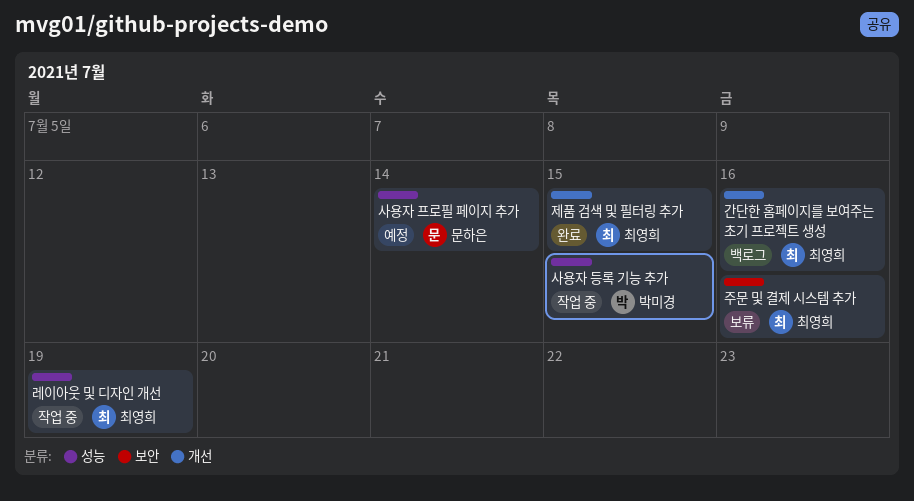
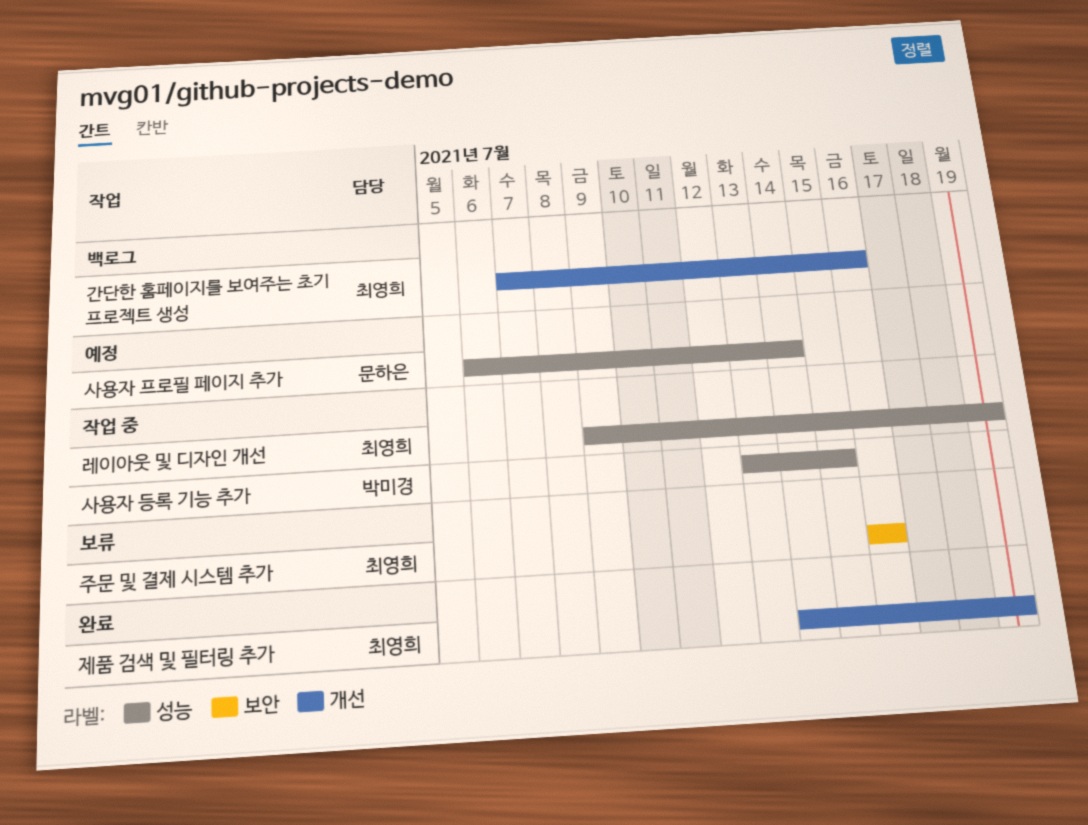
제품 검색 및 필터링 추가, due: Jul 15 -> Jul 19

